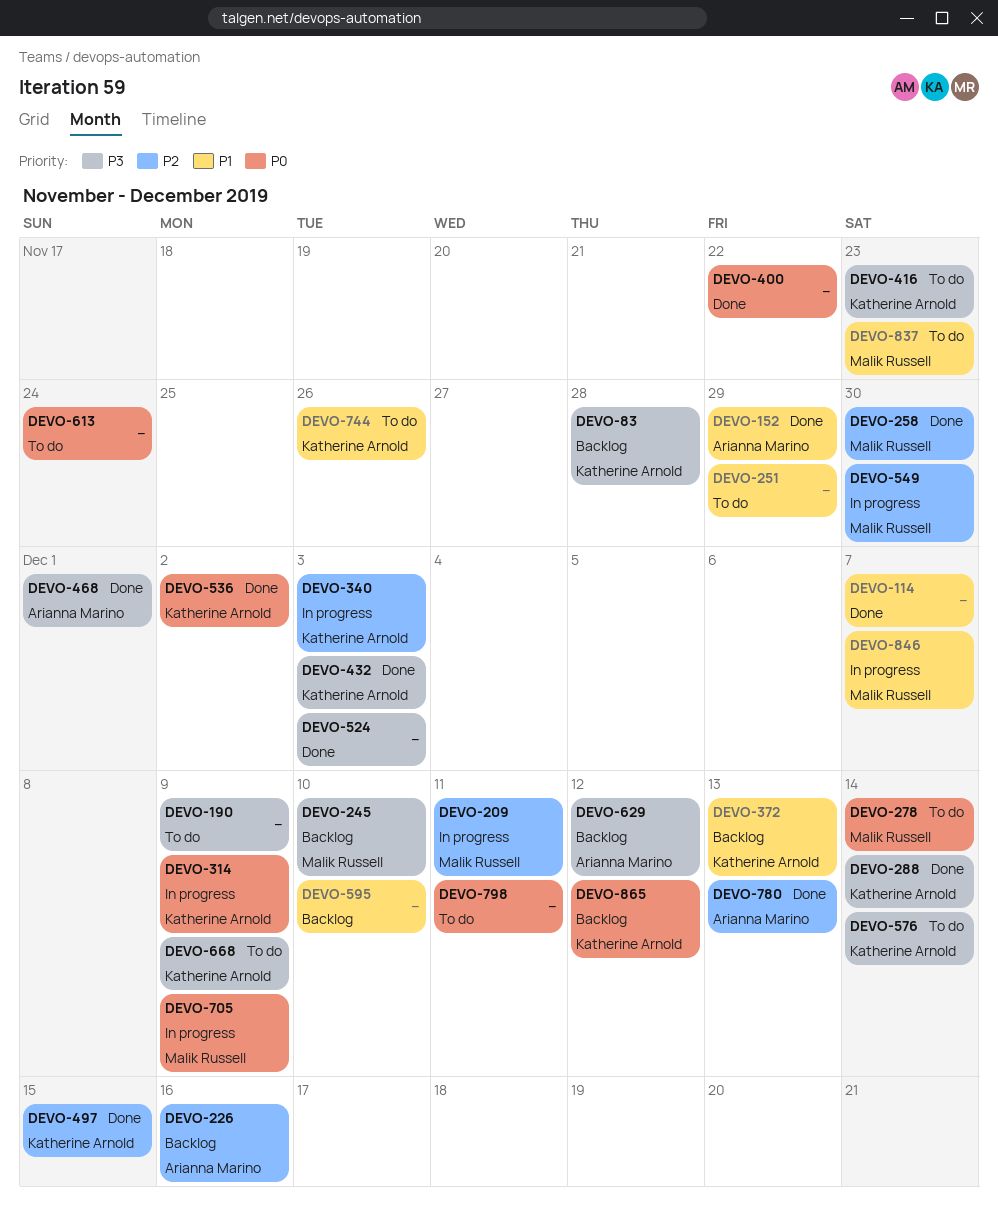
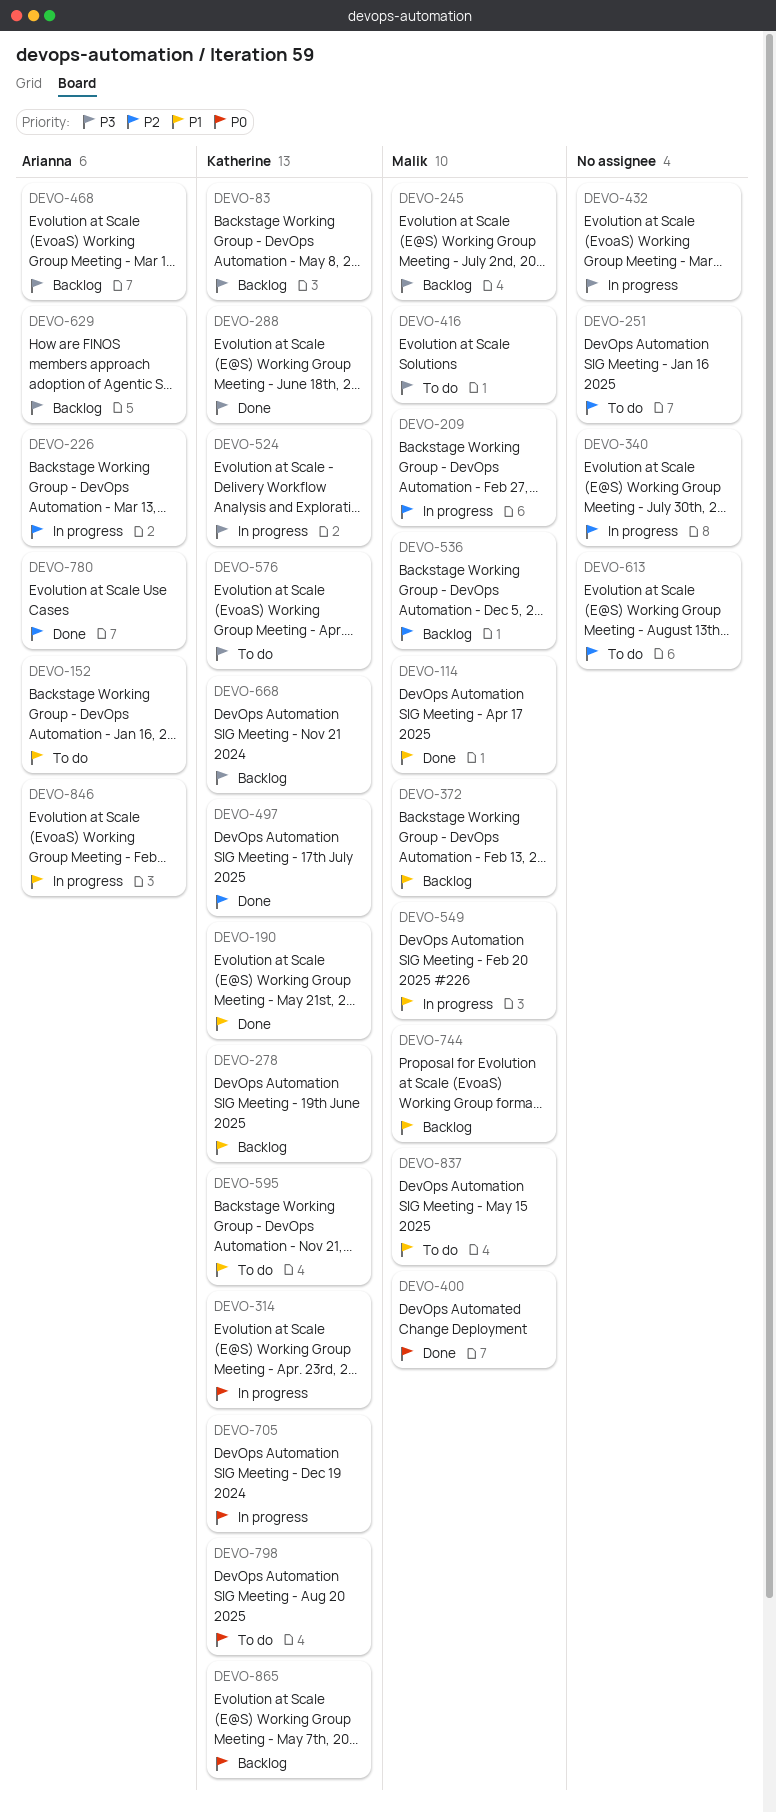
DEVO-114, owner: none -> Malik Russell
DEVO-152, status: Done -> To do
DEVO-190, status: To do -> Done
DEVO-190, owner: none -> Katherine Arnold
DEVO-190, priority: P3 -> P1
DEVO-226, status: Backlog -> In progress
DEVO-251, priority: P1 -> P2
DEVO-258: present -> none
DEVO-278, status: To do -> Backlog
DEVO-278, owner: Malik Russell -> Katherine Arnold
DEVO-278, priority: P0 -> P1
DEVO-340, owner: Katherine Arnold -> none
DEVO-372, owner: Katherine Arnold -> Malik Russell
DEVO-400, owner: none -> Malik Russell
DEVO-416, owner: Katherine Arnold -> Malik Russell
DEVO-432, status: Done -> In progress
DEVO-432, owner: Katherine Arnold -> none
DEVO-468, status: Done -> Backlog
DEVO-524, status: Done -> In progress
DEVO-524, owner: none -> Katherine Arnold
DEVO-536, status: Done -> Backlog
DEVO-536, owner: Katherine Arnold -> Malik Russell
DEVO-536, priority: P0 -> P2
DEVO-549, priority: P2 -> P1
DEVO-595, status: Backlog -> To do
DEVO-595, owner: none -> Katherine Arnold
DEVO-613, priority: P0 -> P2
DEVO-668, status: To do -> Backlog
DEVO-705, owner: Malik Russell -> Katherine Arnold
DEVO-744, status: To do -> Backlog
DEVO-744, owner: Katherine Arnold -> Malik Russell
DEVO-798, owner: none -> Katherine Arnold
DEVO-846, owner: Malik Russell -> Arianna Marino

